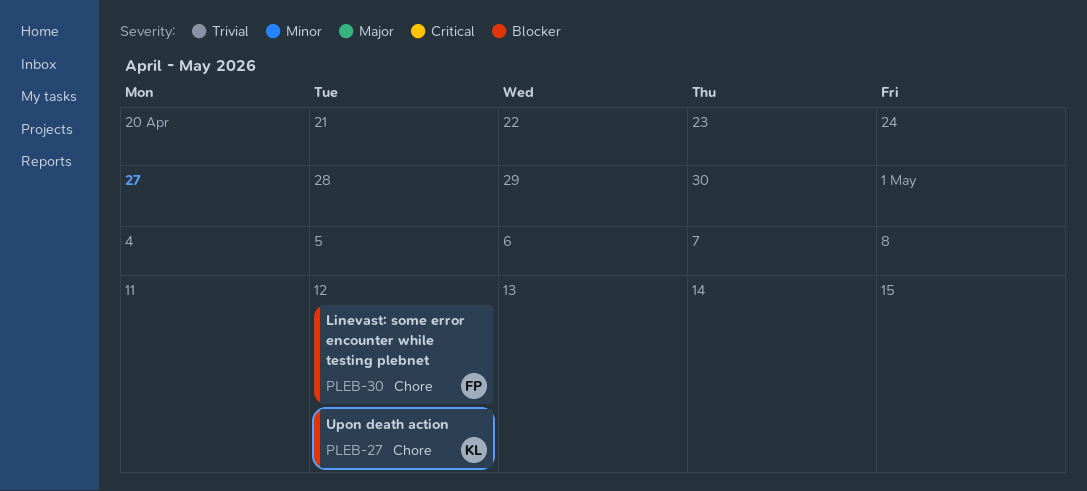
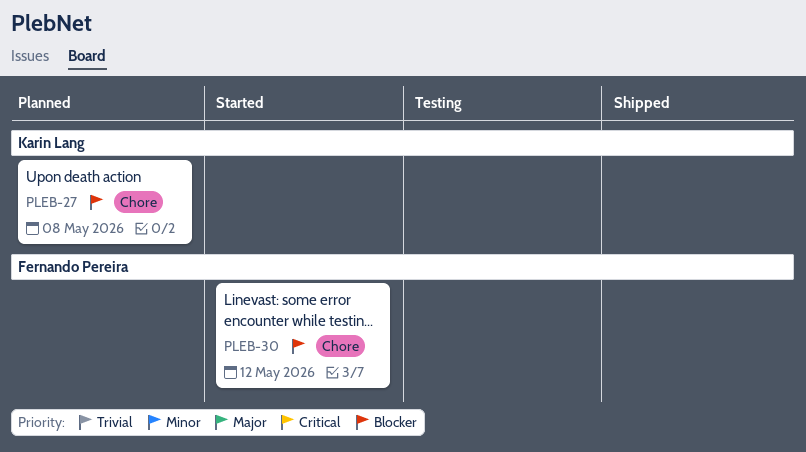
PLEB-27, due: May 12 -> May 8

